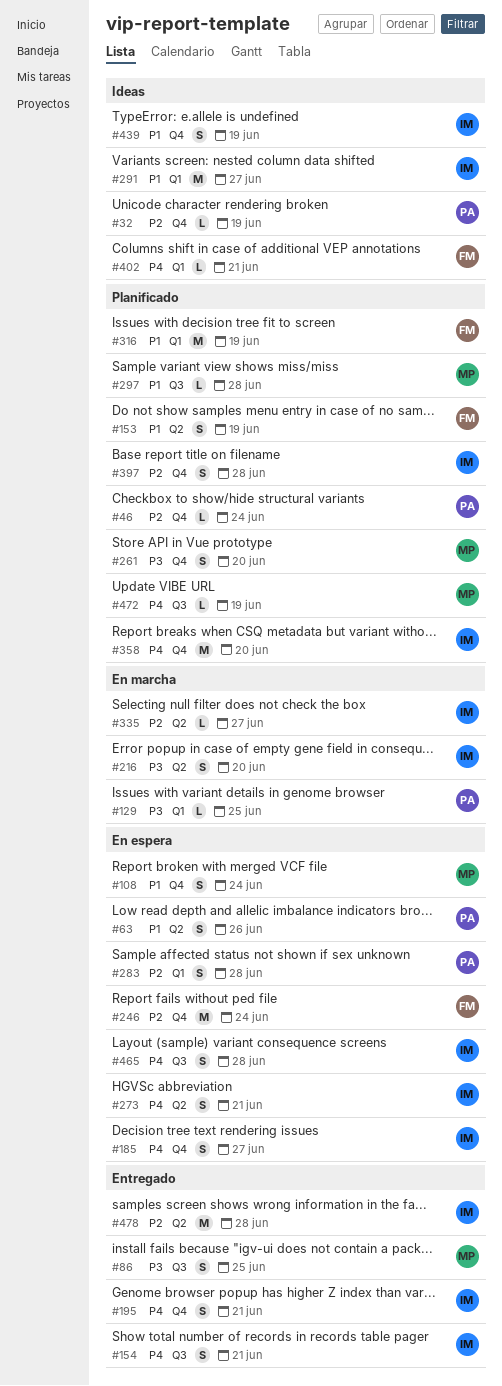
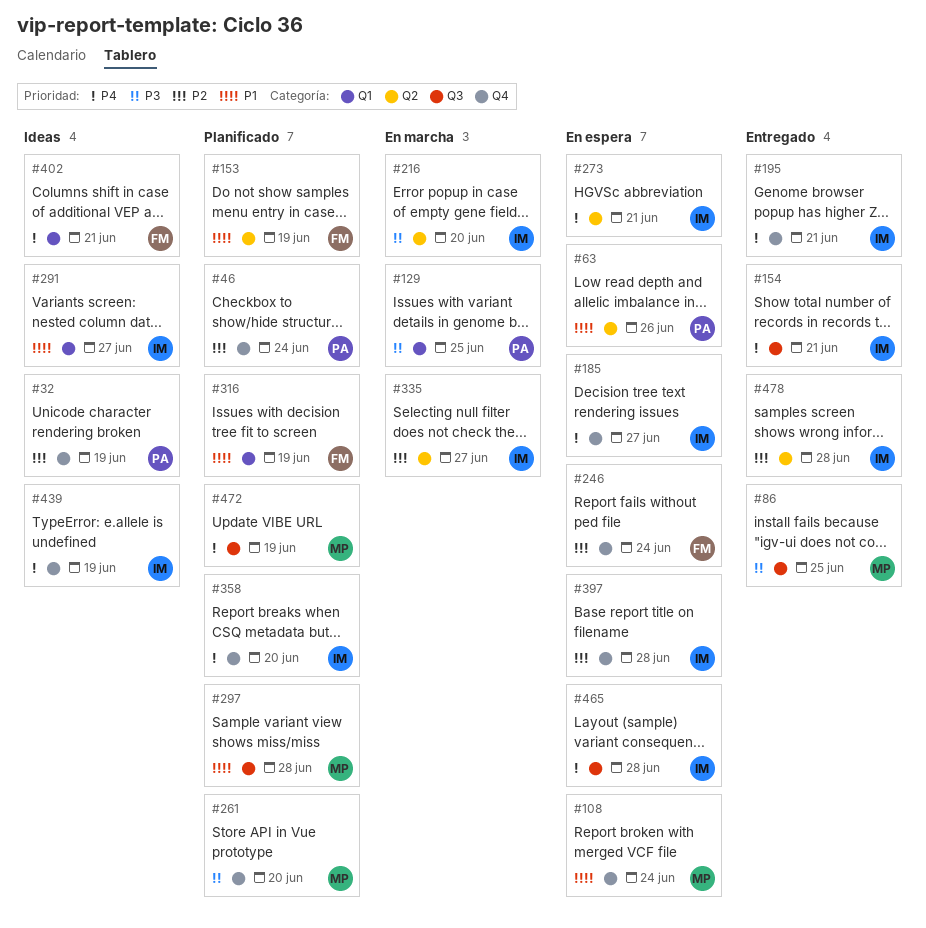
#283: present -> none
#397, status: Planificado -> En espera
#439, priority: P1 -> P4

